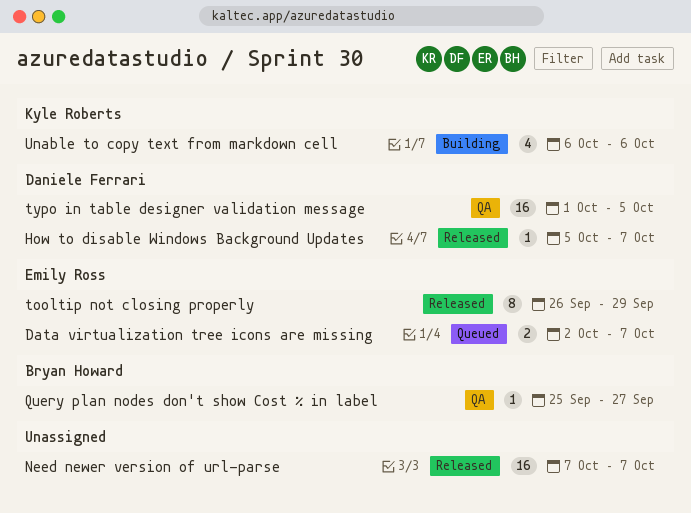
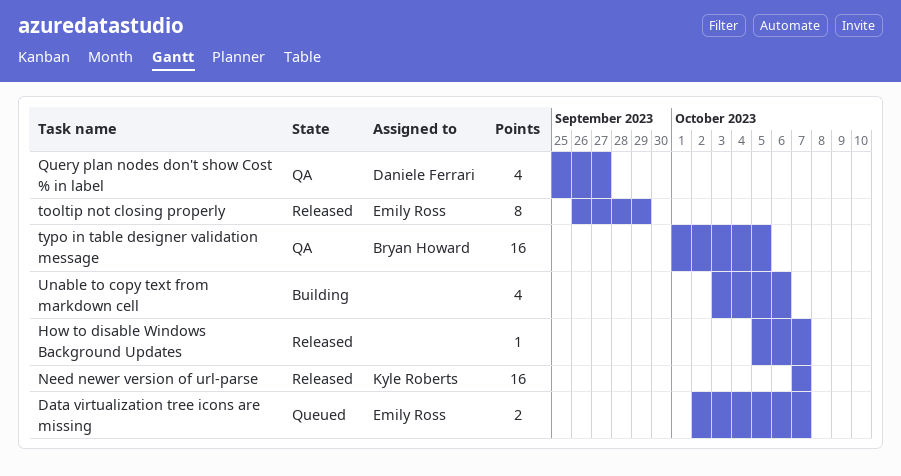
How to disable Windows Background Updates, owner: Daniele Ferrari -> none
Need newer version of url-parse, owner: none -> Kyle Roberts
Query plan nodes don't show Cost % in label, owner: Bryan Howard -> Daniele Ferrari
Query plan nodes don't show Cost % in label, estimate: 1 -> 4
typo in table designer validation message, owner: Daniele Ferrari -> Bryan Howard
Unable to copy text from markdown cell, owner: Kyle Roberts -> none
Unable to copy text from markdown cell, start: Oct 6 -> Oct 3

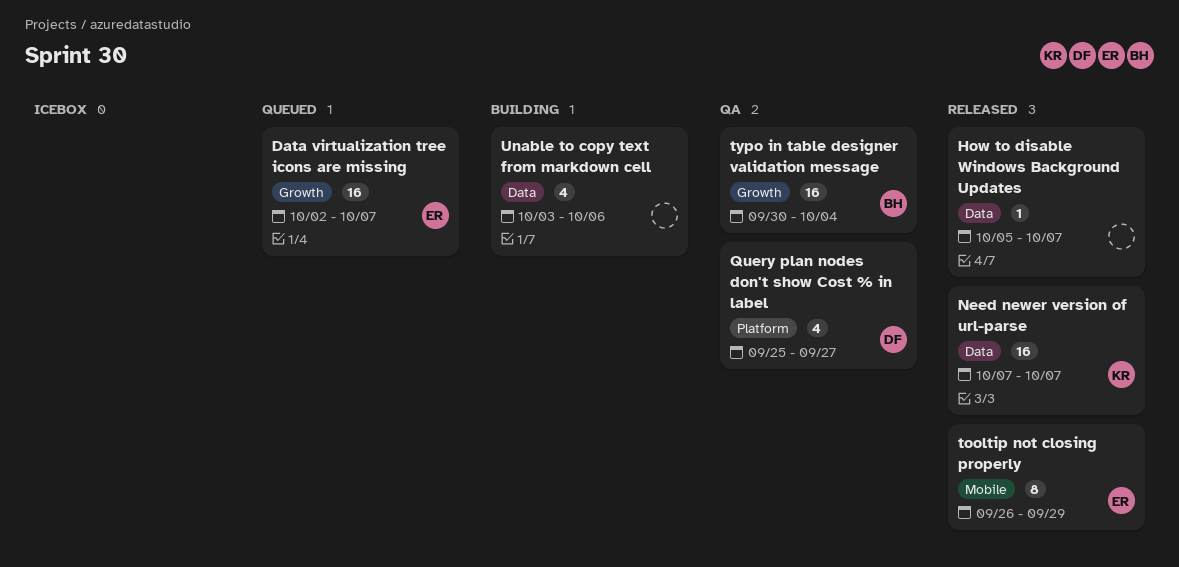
Data virtualization tree icons are missing, estimate: 2 -> 16
typo in table designer validation message, start: Oct 1 -> Sep 30
typo in table designer validation message, due: Oct 5 -> Oct 4

